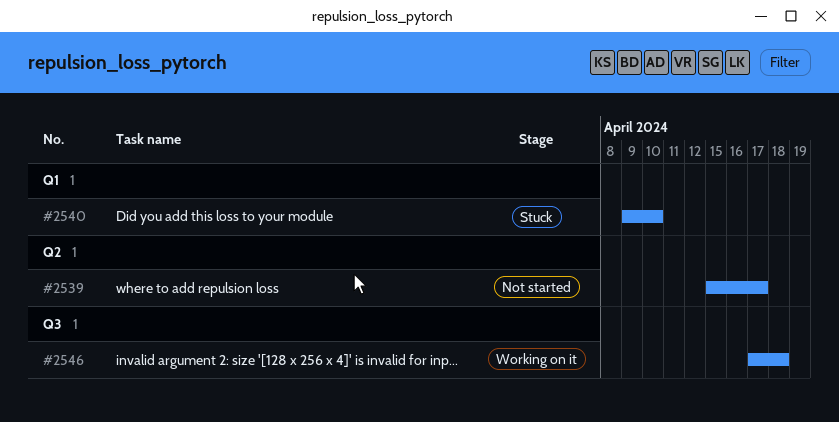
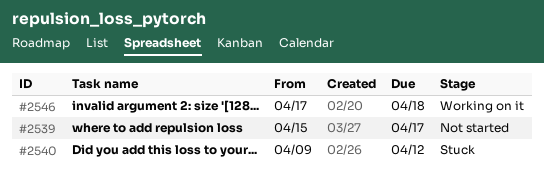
#2540, due: Apr 10 -> Apr 12

